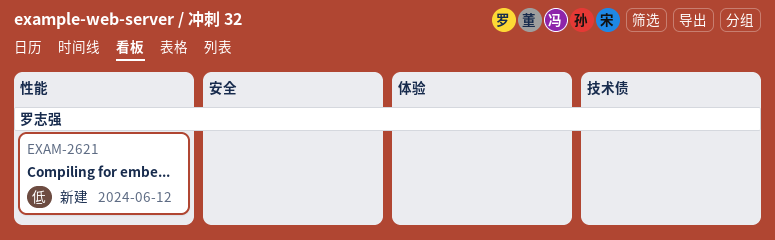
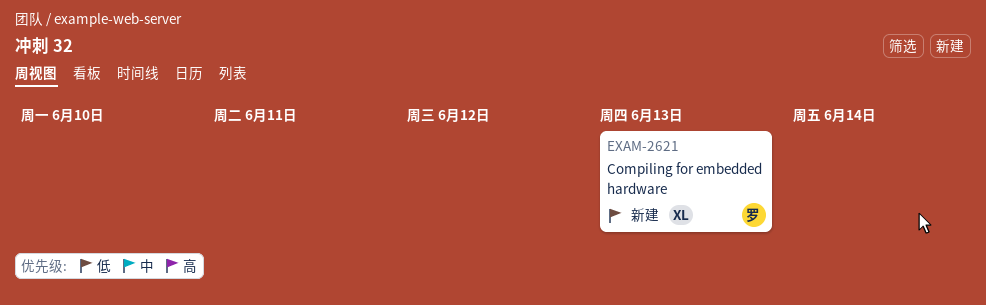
EXAM-2621, due: Jun 12 -> Jun 13

